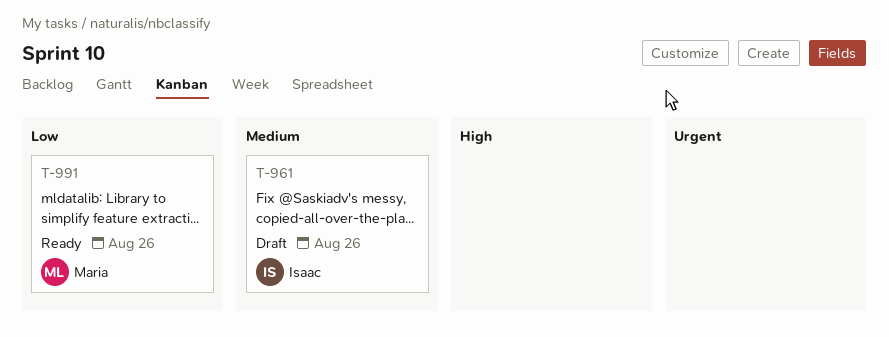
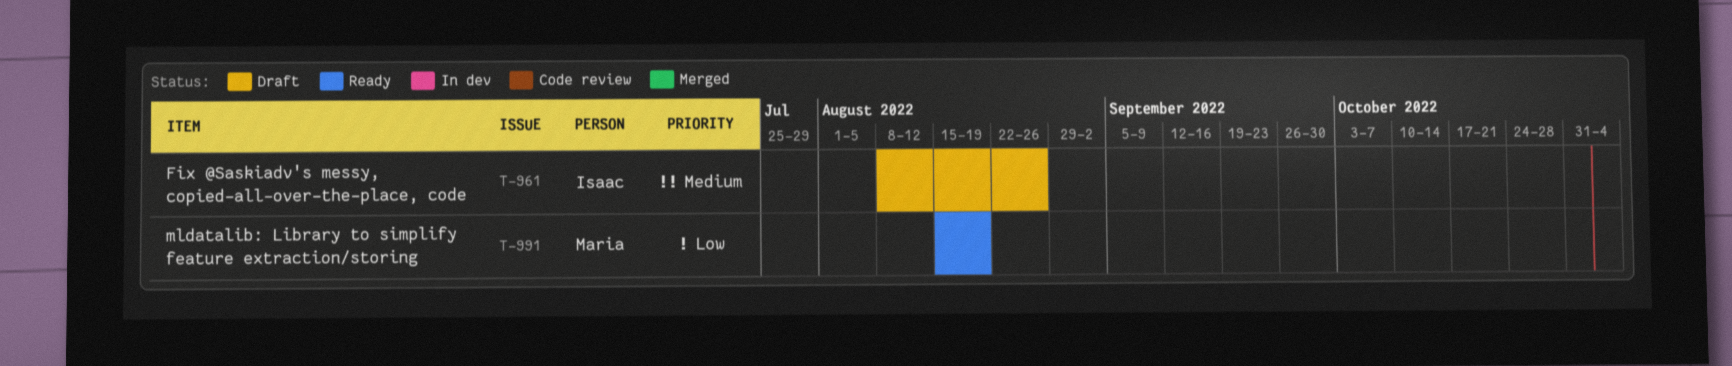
T-991, due: Aug 26 -> Aug 19

